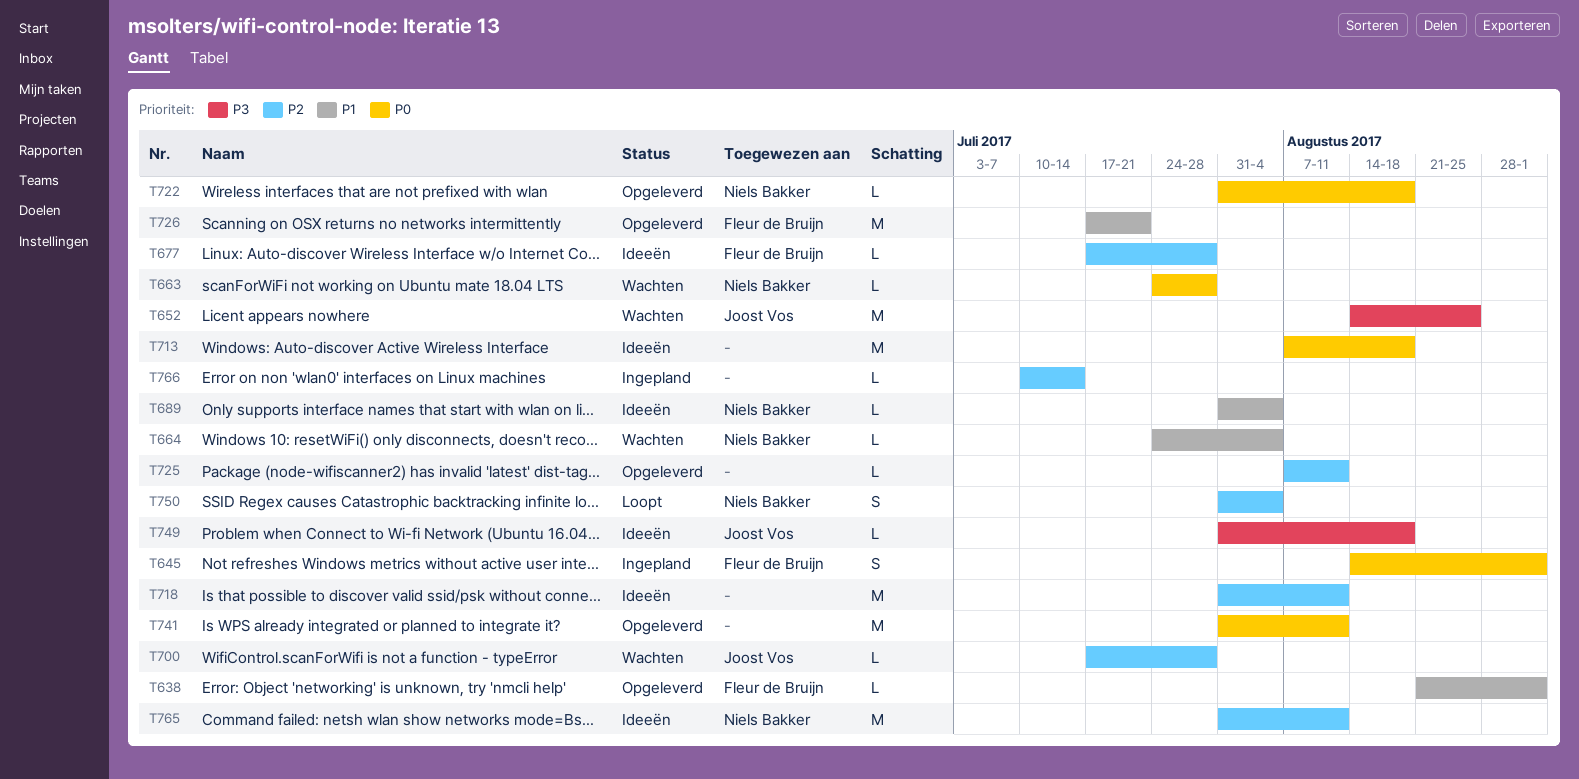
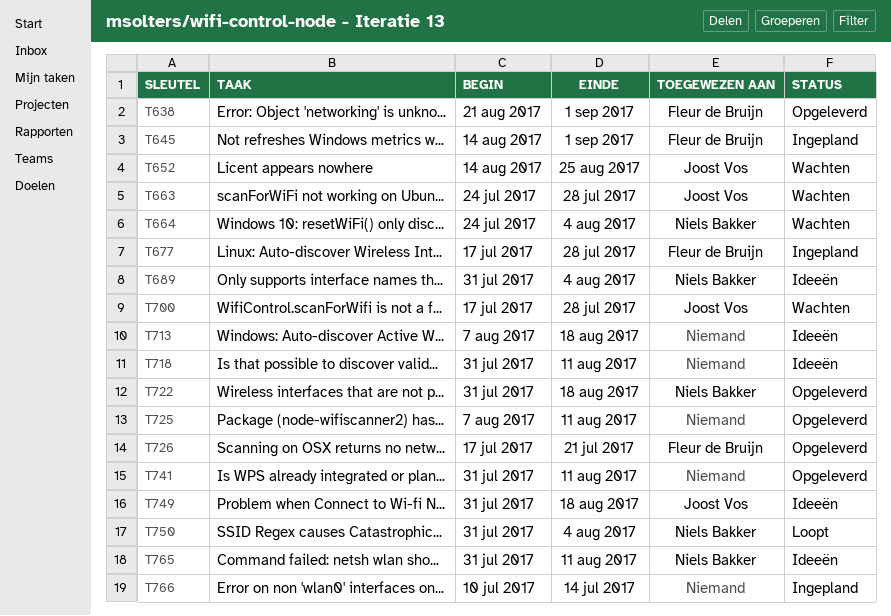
T663, owner: Niels Bakker -> Joost Vos
T677, status: Ideeën -> Ingepland

